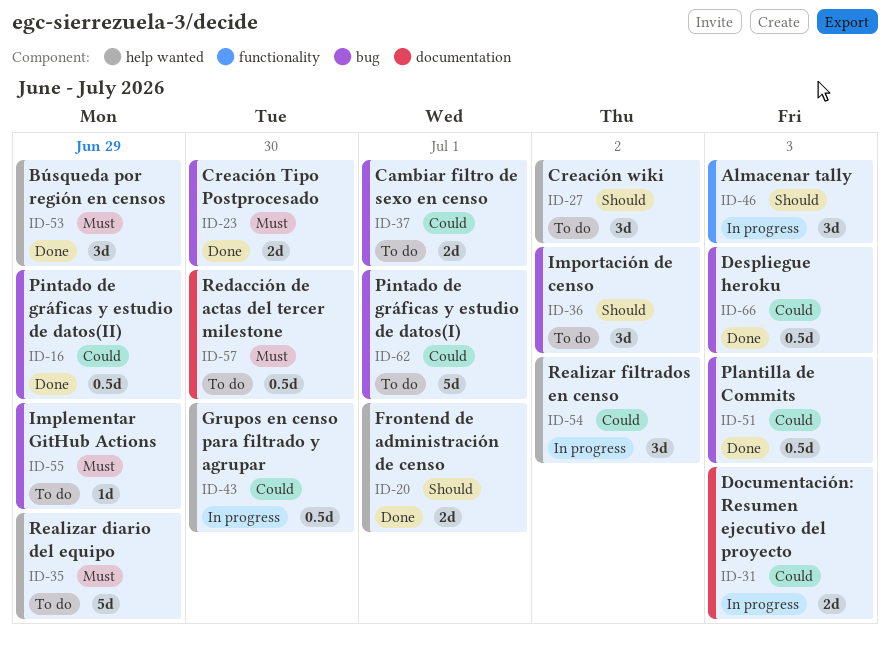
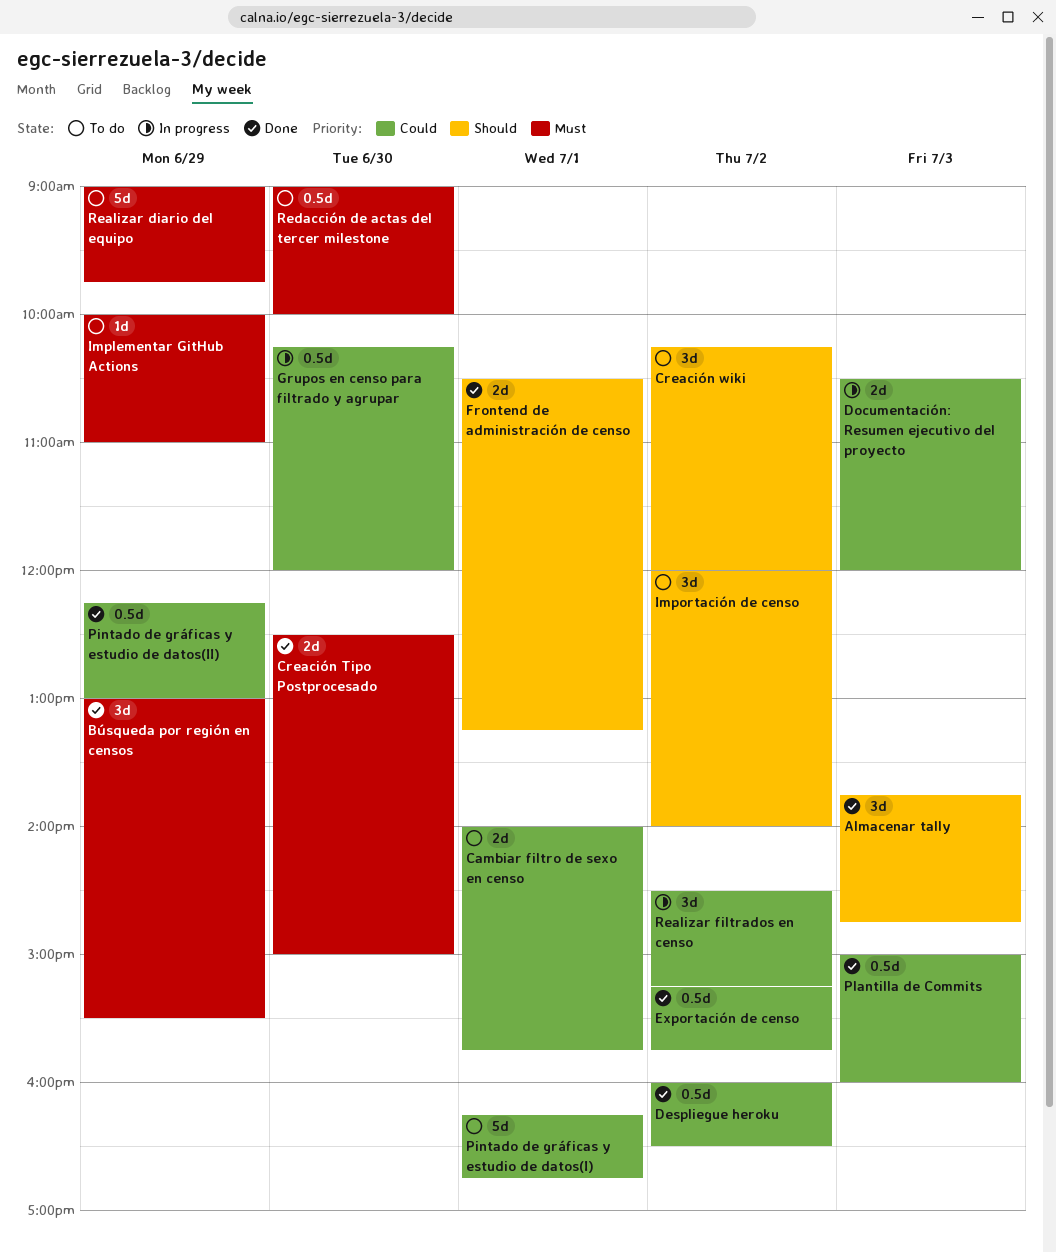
Almacenar tally, status: In progress -> Done
Despliegue heroku, day: Jul 3 -> Jul 2
Exportación de censo: none -> present

